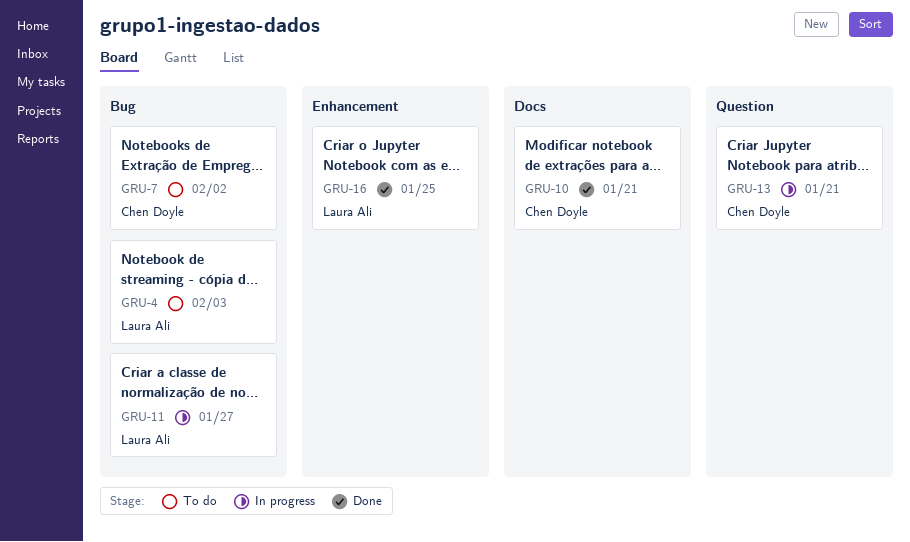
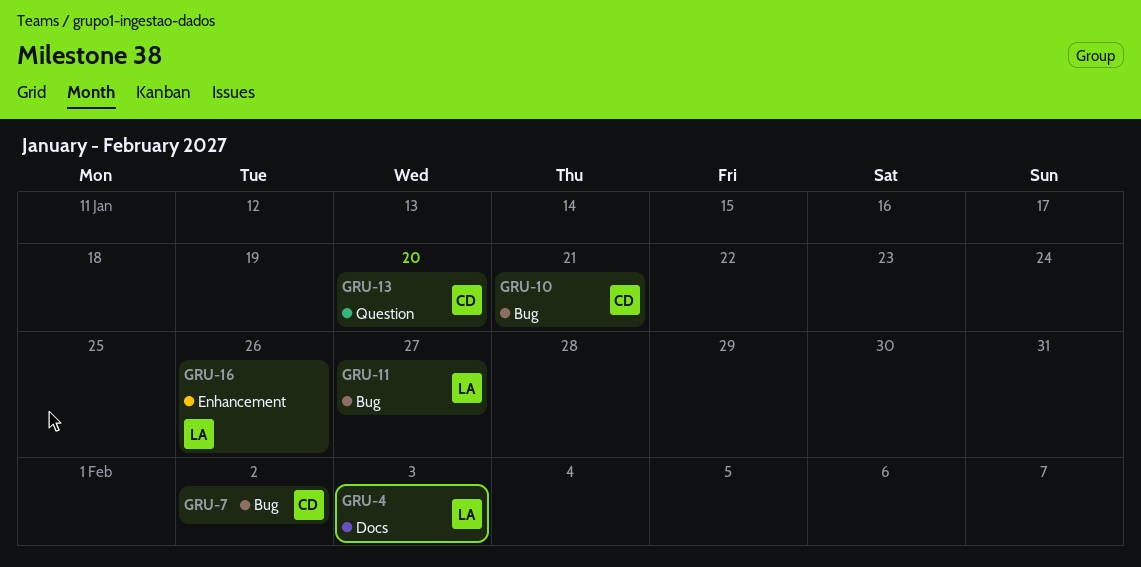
GRU-4, label: Bug -> Docs
GRU-10, label: Docs -> Bug
GRU-13, due: Jan 21 -> Jan 20
GRU-16, due: Jan 25 -> Jan 26

